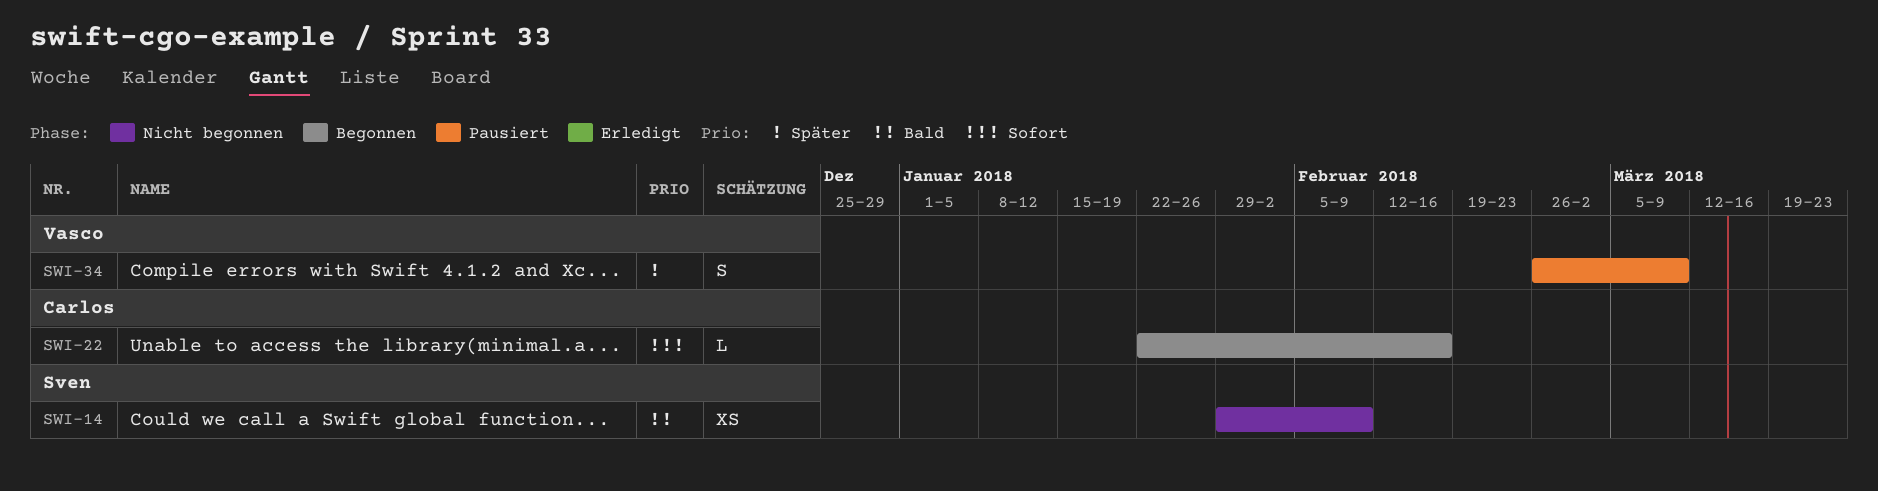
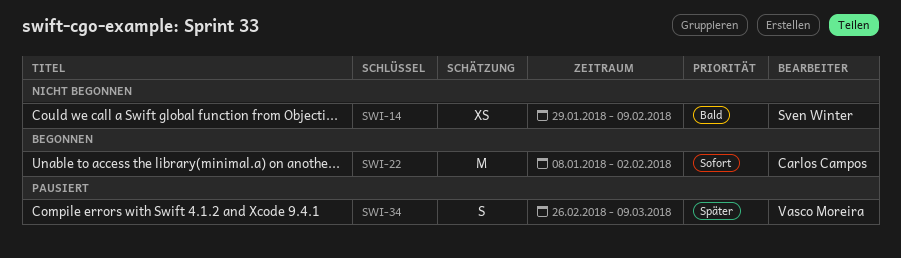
SWI-22, estimate: L -> M
SWI-22, start: Jan 22 -> Jan 8
SWI-22, due: Feb 16 -> Feb 2

